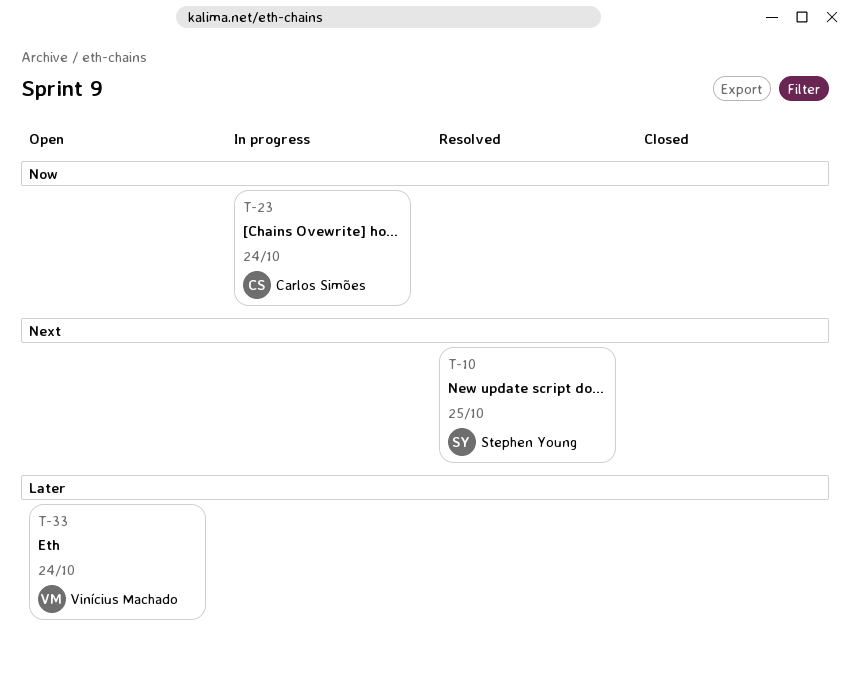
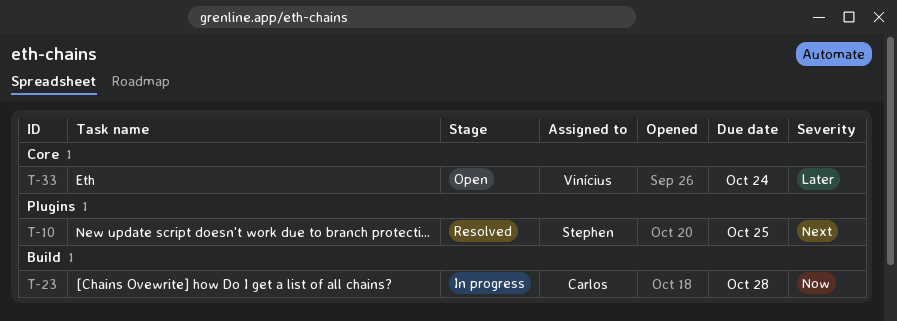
T-23, due: Oct 24 -> Oct 28

